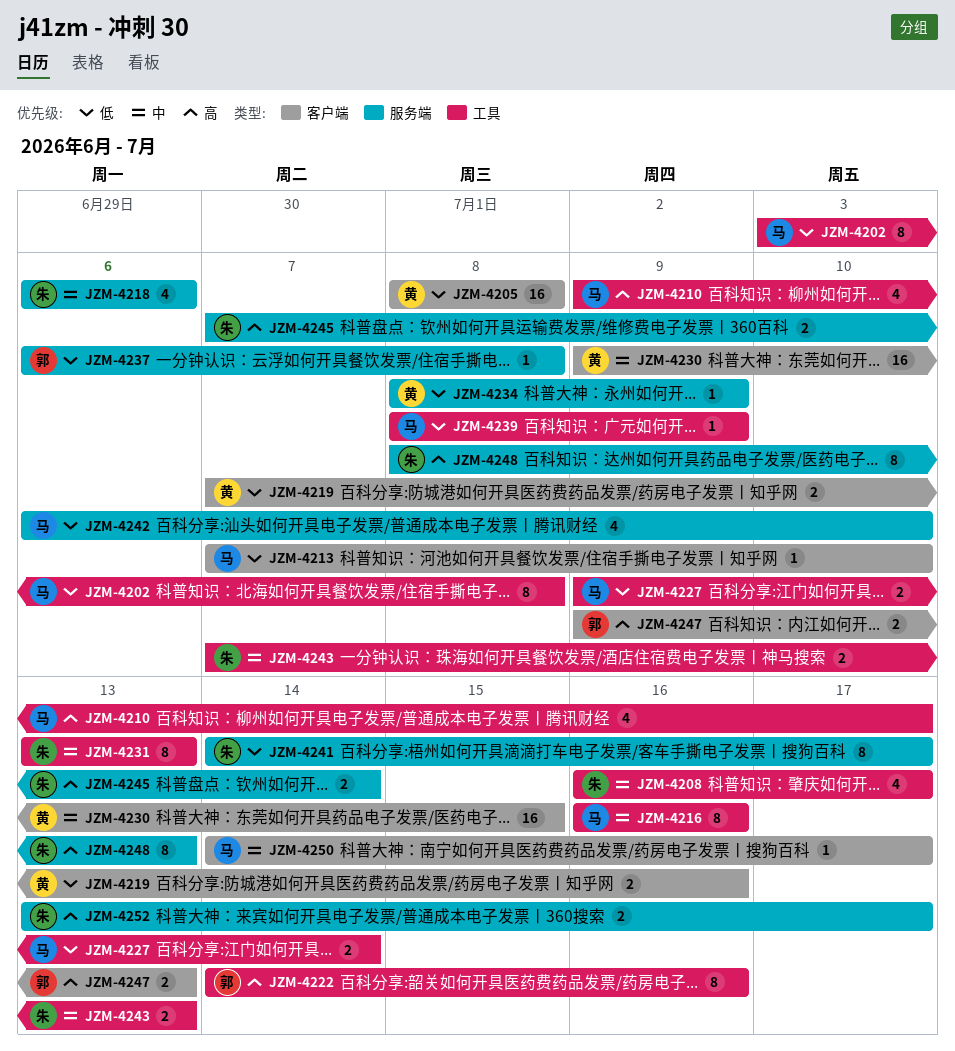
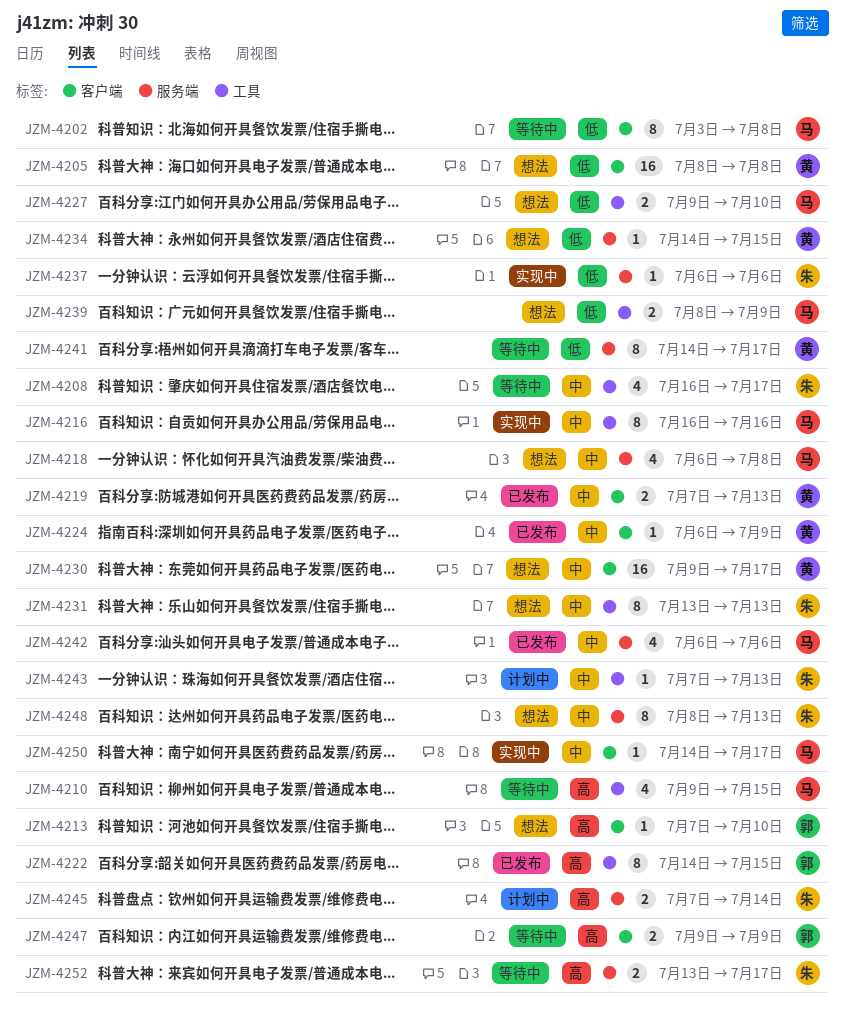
JZM-4202, label: 工具 -> 客户端
JZM-4210, due: Jul 17 -> Jul 15
JZM-4213, owner: 马 -> 郭
JZM-4213, priority: 低 -> 高
JZM-4218, owner: 朱 -> 马
JZM-4218, due: Jul 6 -> Jul 8
JZM-4219, priority: 低 -> 中
JZM-4219, due: Jul 16 -> Jul 13
JZM-4222, due: Jul 16 -> Jul 15
JZM-4224: none -> present
JZM-4227, due: Jul 14 -> Jul 10
JZM-4230, due: Jul 15 -> Jul 17
JZM-4234, start: Jul 8 -> Jul 14
JZM-4234, due: Jul 9 -> Jul 15
JZM-4237, owner: 郭 -> 朱
JZM-4237, due: Jul 8 -> Jul 6
JZM-4239, estimate: 1 -> 2
JZM-4241, owner: 朱 -> 黄
JZM-4242, priority: 低 -> 中
JZM-4242, due: Jul 10 -> Jul 6
JZM-4243, estimate: 2 -> 1
JZM-4247, due: Jul 13 -> Jul 9
JZM-4248, priority: 高 -> 中

